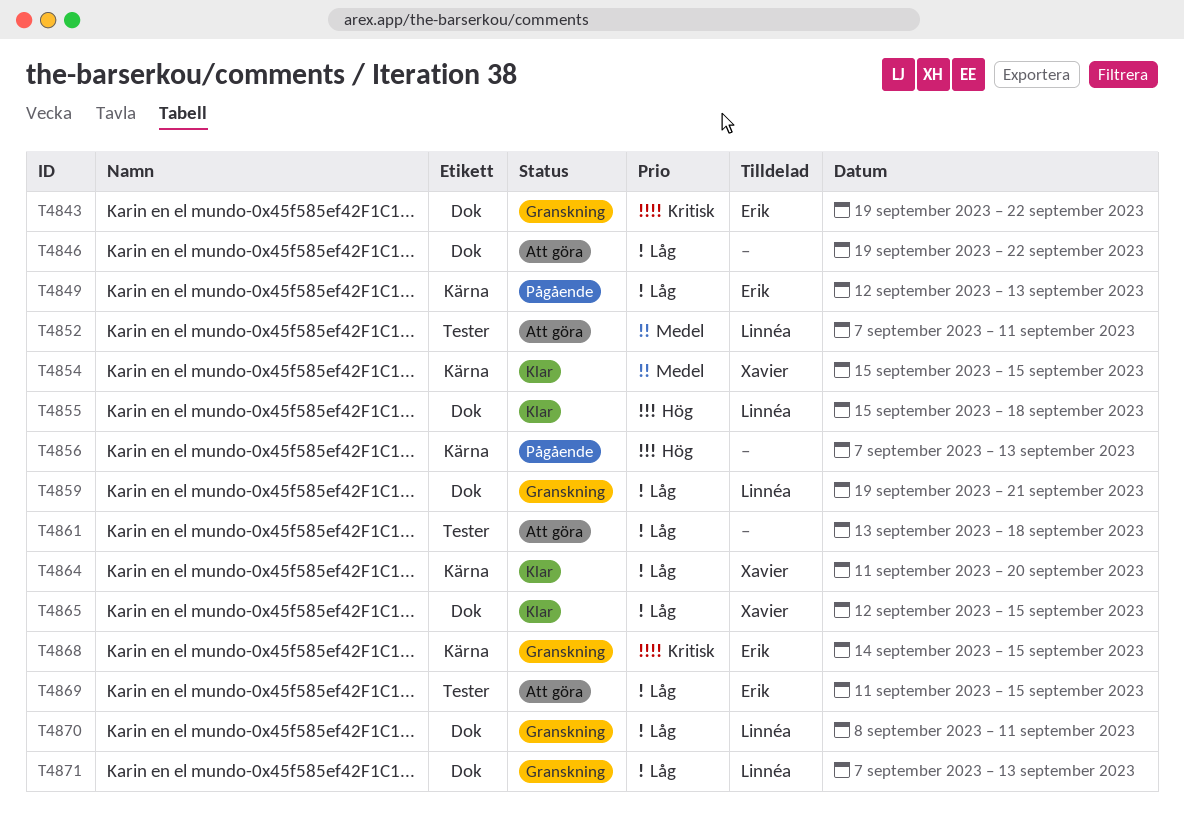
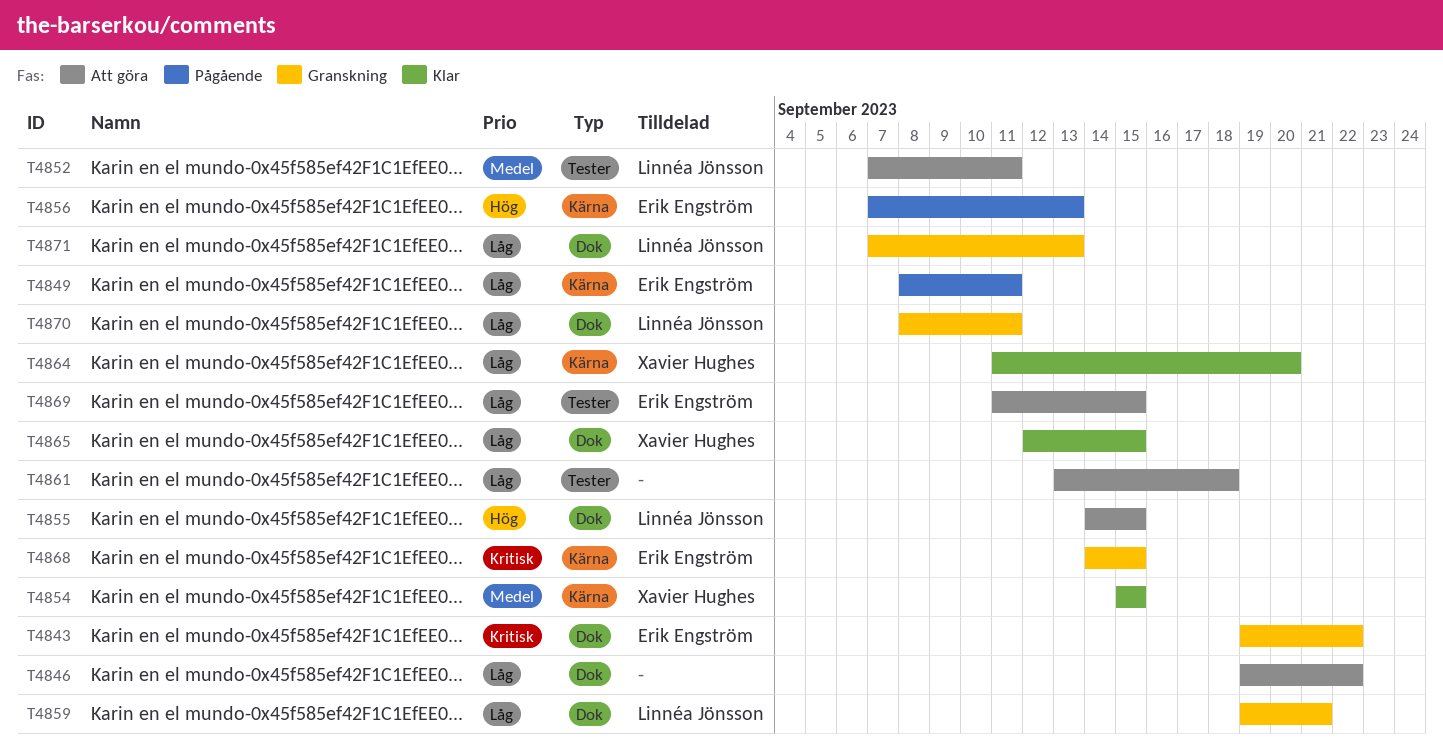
T4849, start: Sep 12 -> Sep 8
T4849, due: Sep 13 -> Sep 11
T4855, status: Klar -> Att göra
T4855, start: Sep 15 -> Sep 14
T4855, due: Sep 18 -> Sep 15
T4856, owner: none -> Erik Engström

